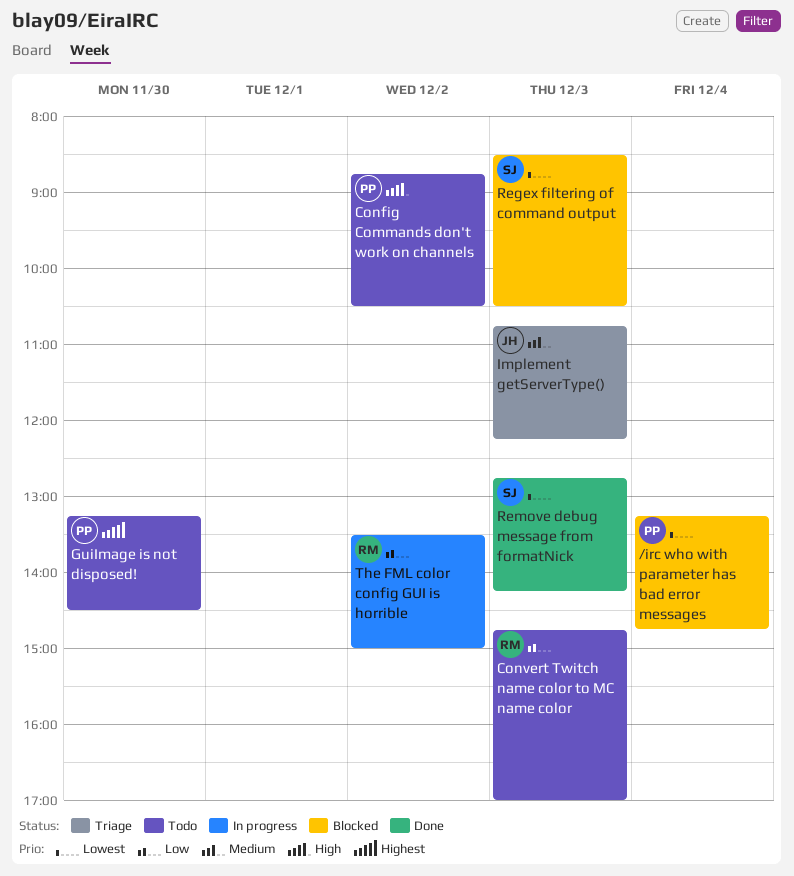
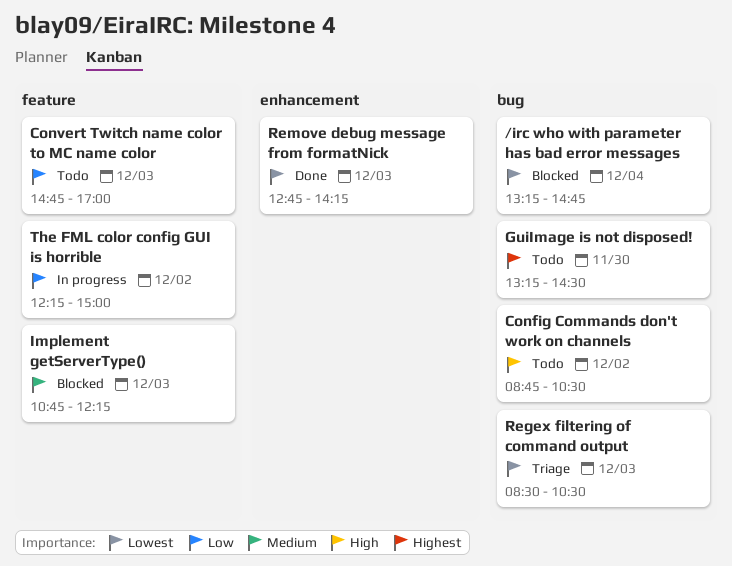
Implement getServerType(), status: Triage -> Blocked
Regex filtering of command output, status: Blocked -> Triage
The FML color config GUI is horrible, begins: 13:30 -> 12:15

